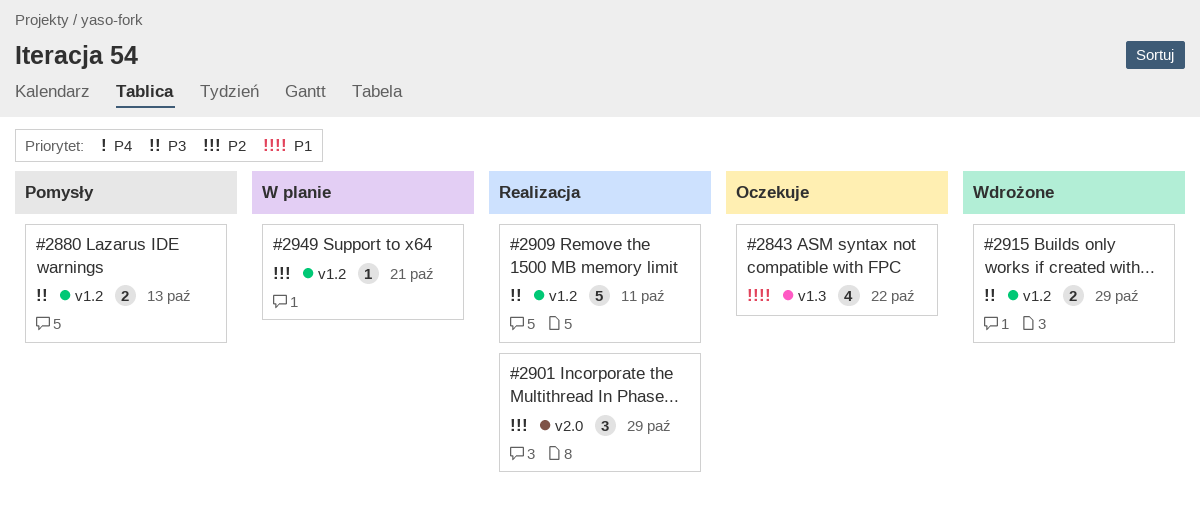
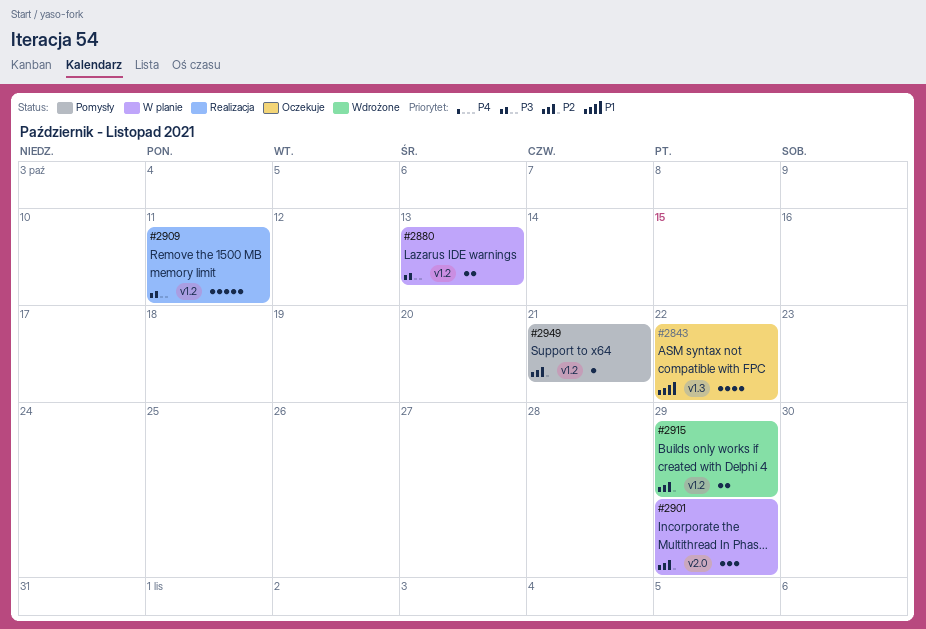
#2880, status: Pomysły -> W planie
#2901, status: Realizacja -> W planie
#2915, priority: P3 -> P2
#2949, status: W planie -> Pomysły

